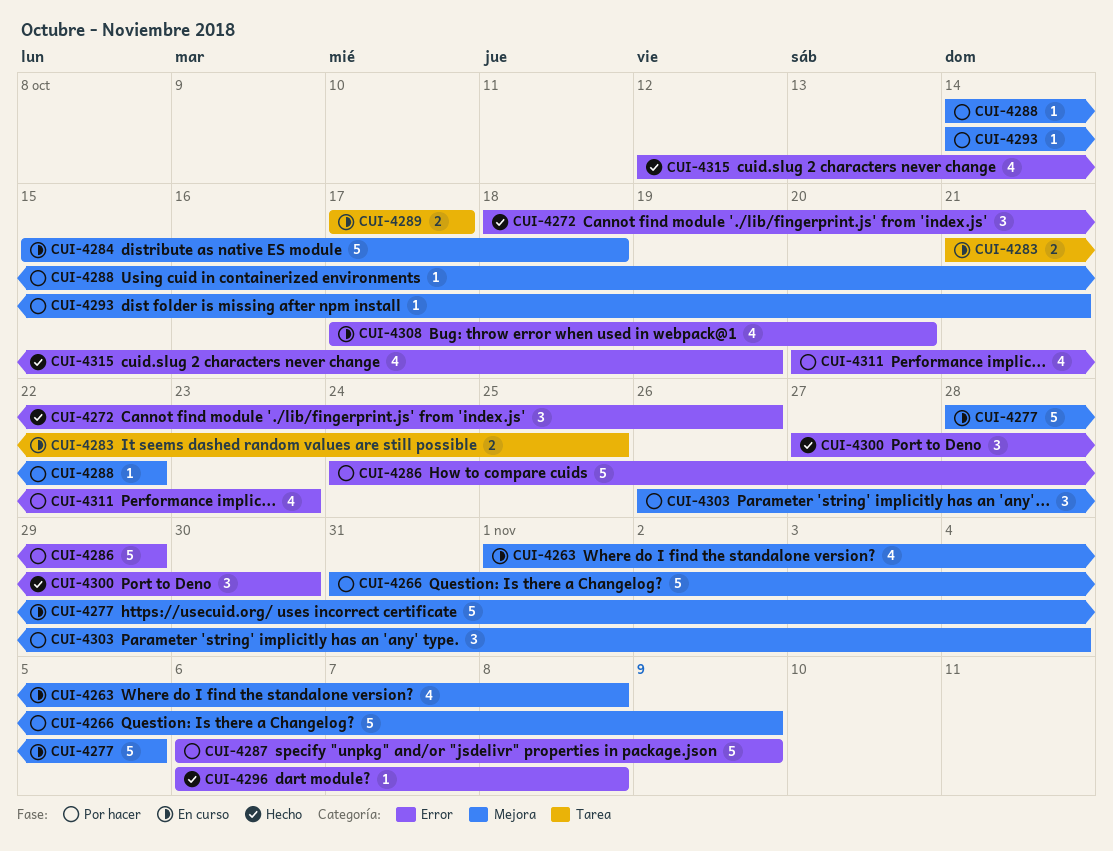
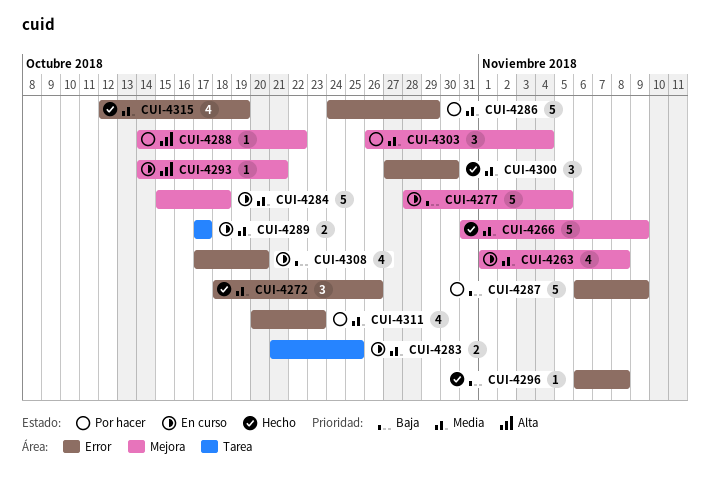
CUI-4266, status: Por hacer -> Hecho
CUI-4293, status: Por hacer -> En curso

